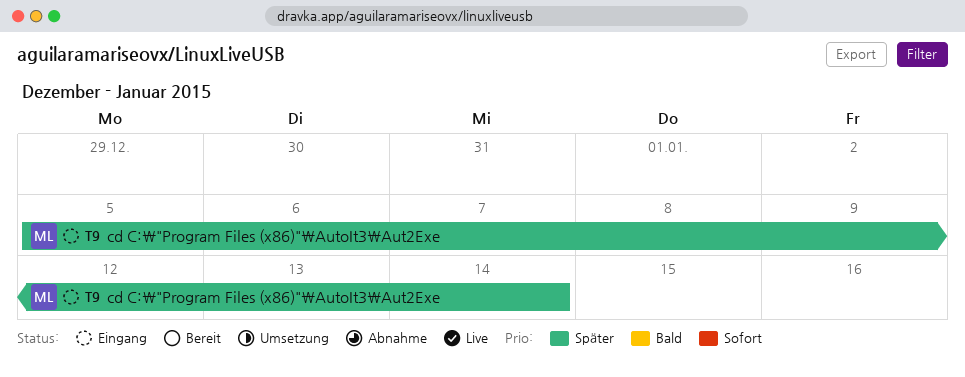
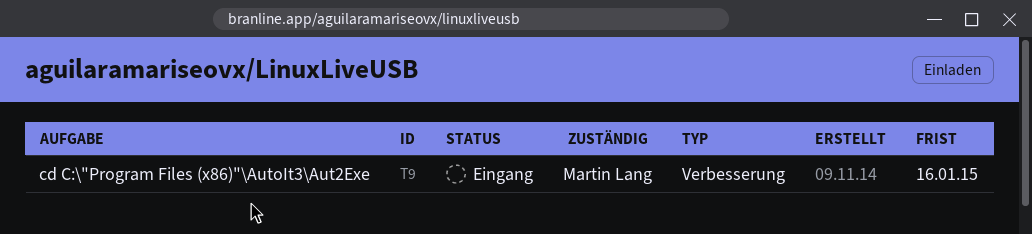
T9, due: Jan 14 -> Jan 16

